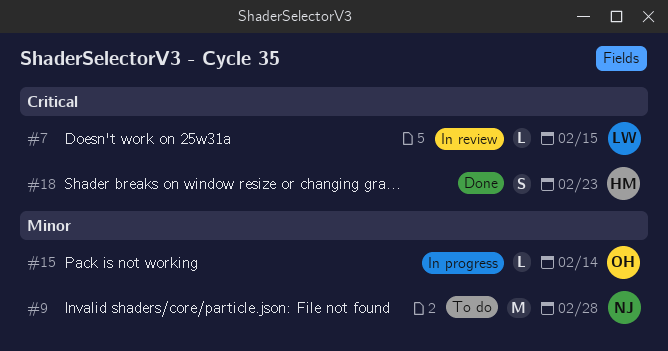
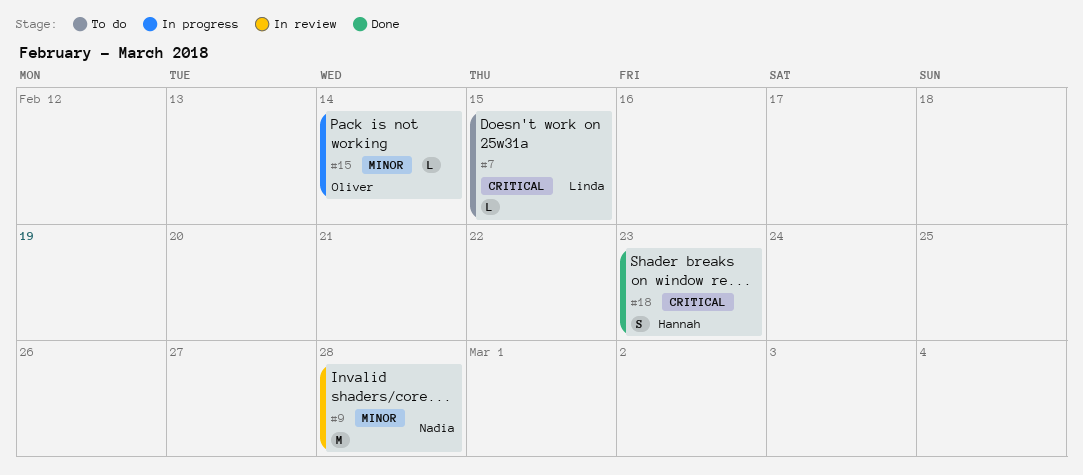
#7, status: In review -> To do
#9, status: To do -> In review

